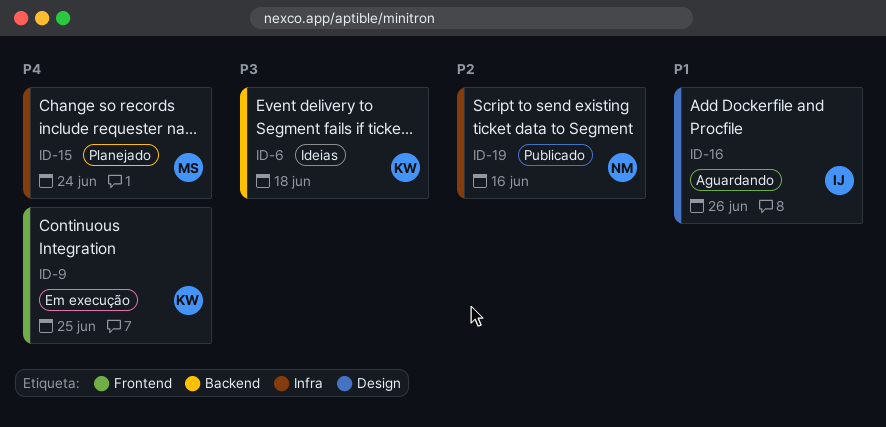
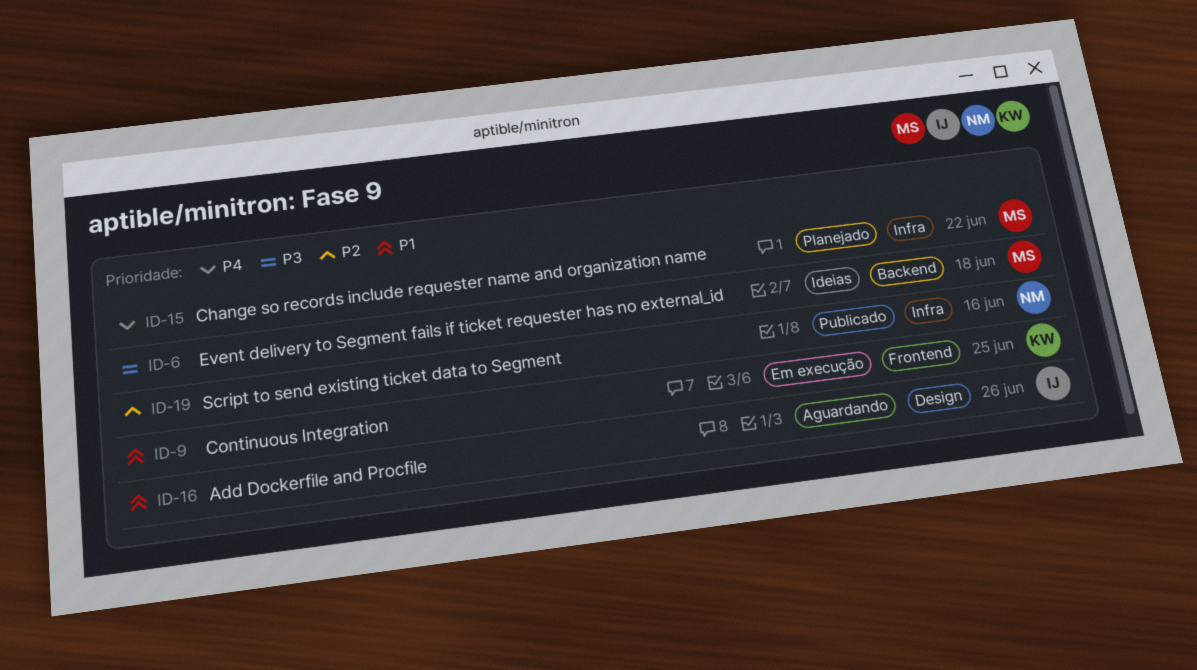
ID-6, owner: KW -> MS
ID-9, priority: P4 -> P1
ID-15, due: Jun 24 -> Jun 22

